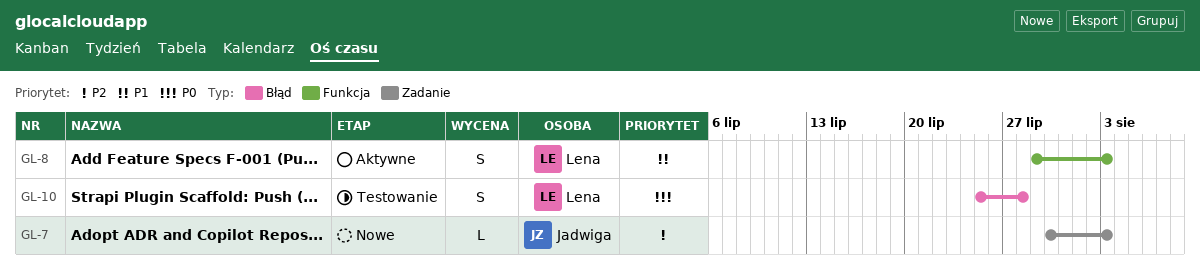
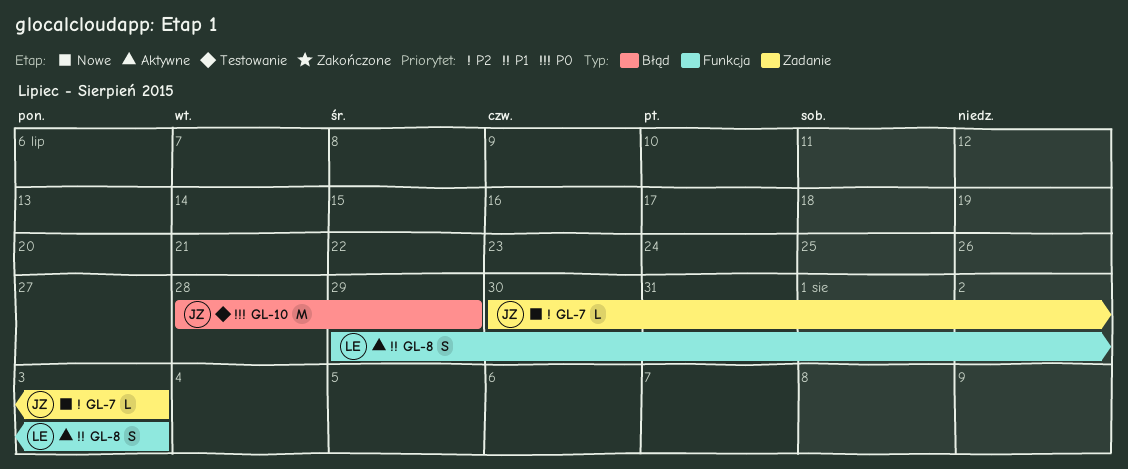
GL-10, owner: Lena -> Jadwiga
GL-10, estimate: S -> M
GL-10, start: Jul 25 -> Jul 28
GL-10, due: Jul 28 -> Jul 29

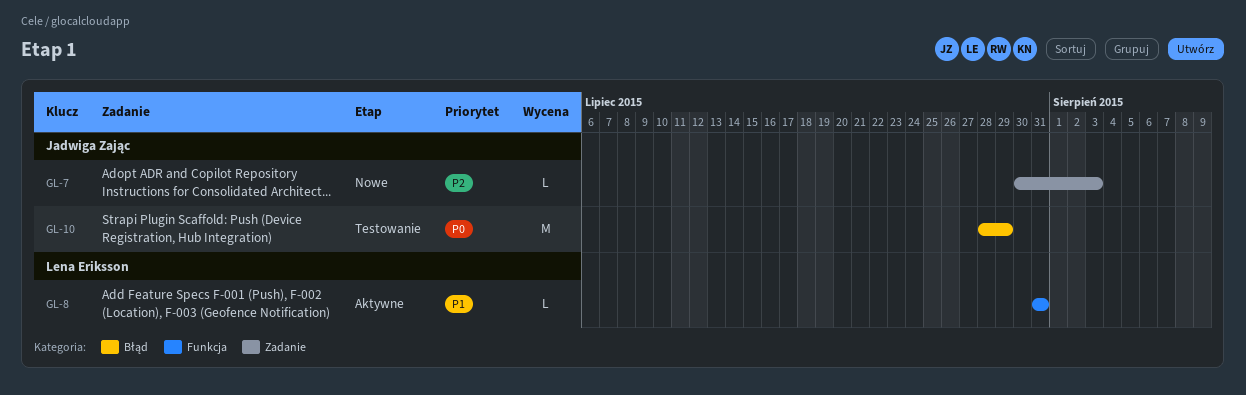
GL-8, estimate: S -> L
GL-8, start: Jul 29 -> Jul 31
GL-8, due: Aug 3 -> Jul 31

